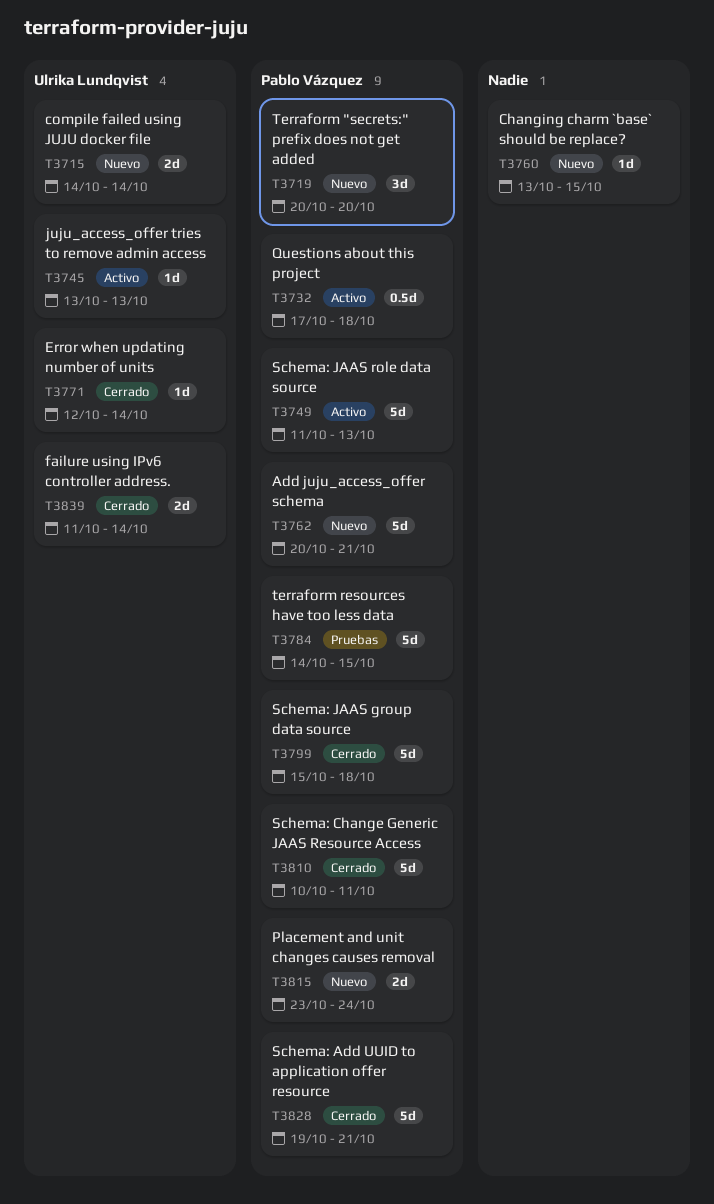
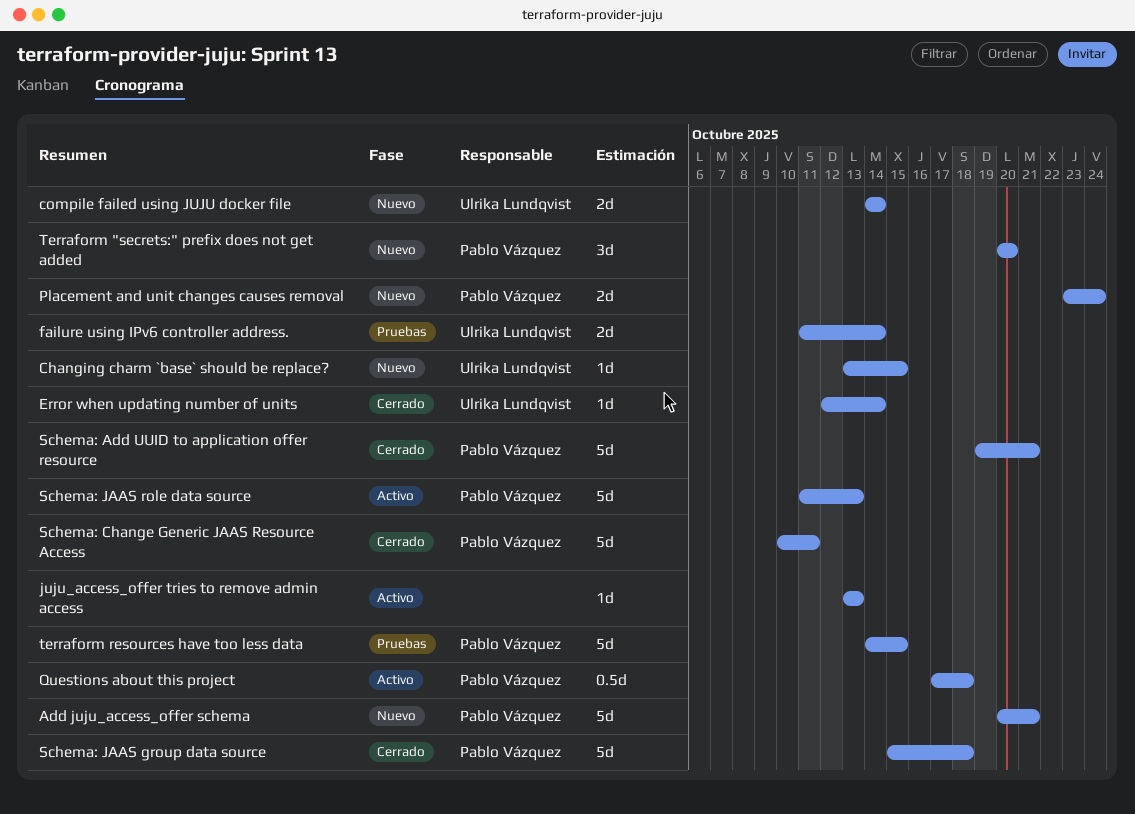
Changing charm `base` should be replace?, owner: none -> Ulrika Lundqvist
failure using IPv6 controller address., status: Cerrado -> Pruebas
juju_access_offer tries to remove admin access, owner: Ulrika Lundqvist -> none

